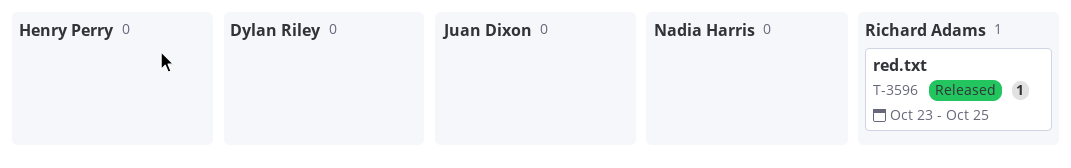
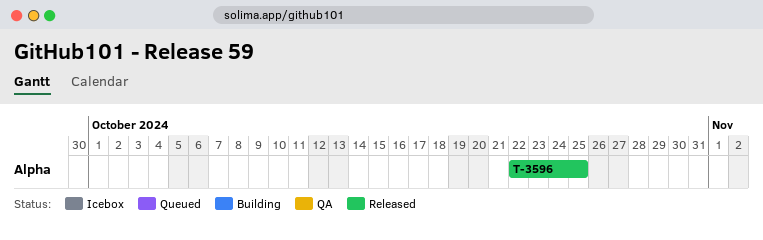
T-3596, start: Oct 23 -> Oct 22

